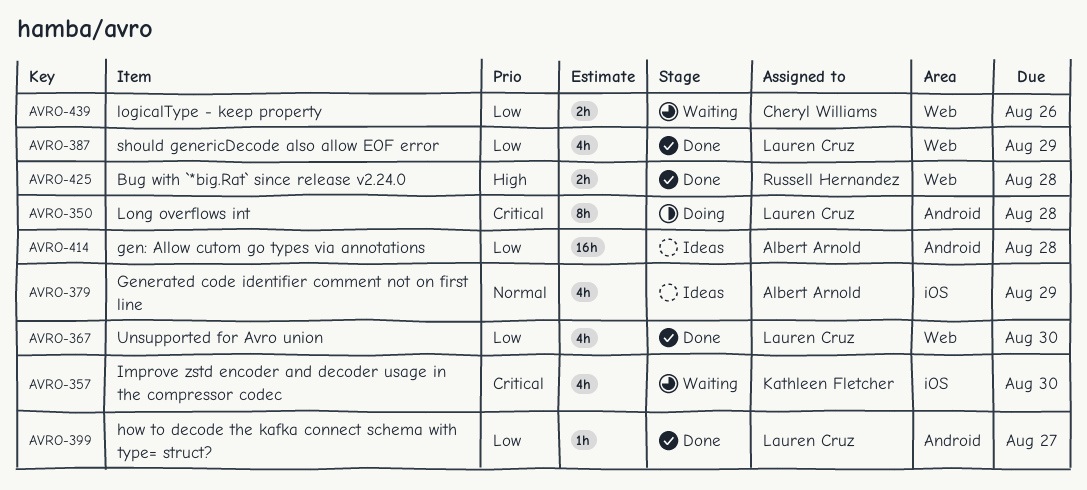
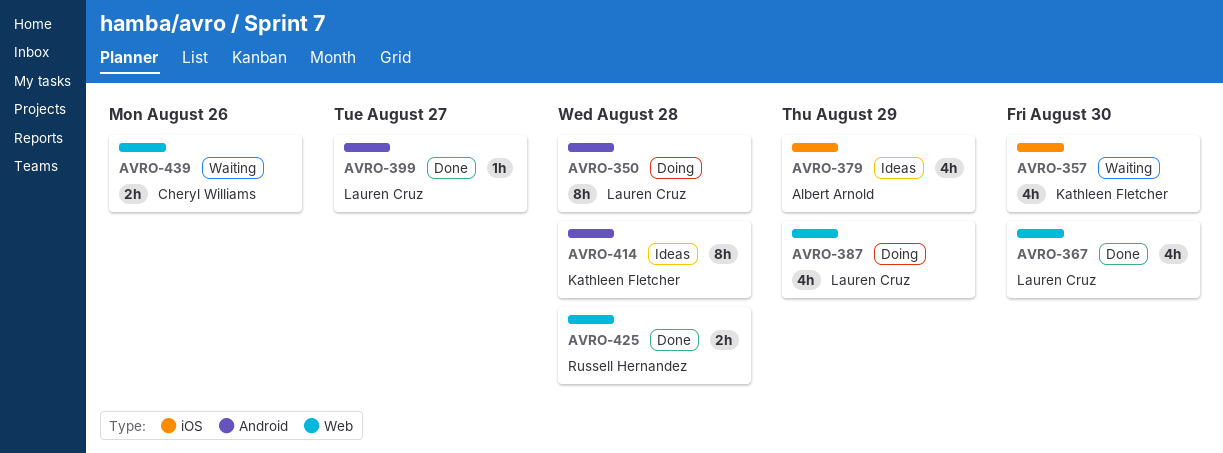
AVRO-387, status: Done -> Doing
AVRO-414, owner: Albert Arnold -> Kathleen Fletcher
AVRO-414, estimate: 16h -> 8h

